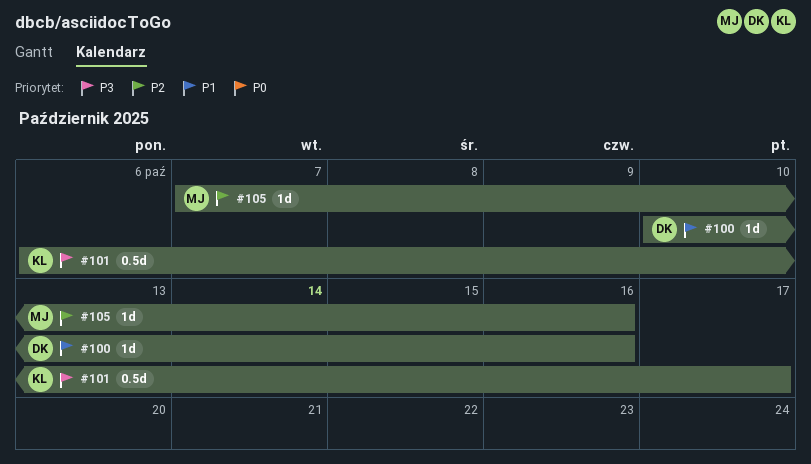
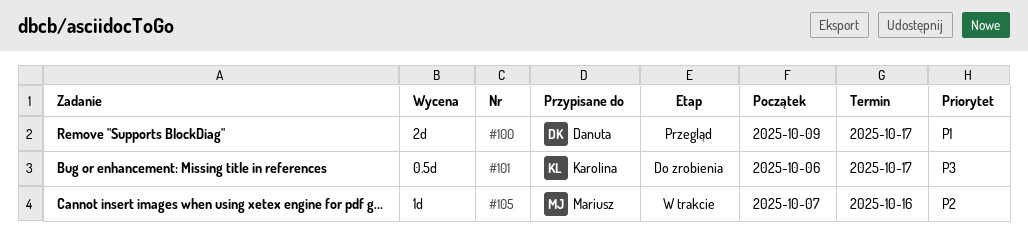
#100, estimate: 1d -> 2d
#100, start: Oct 10 -> Oct 9
#100, due: Oct 16 -> Oct 17

